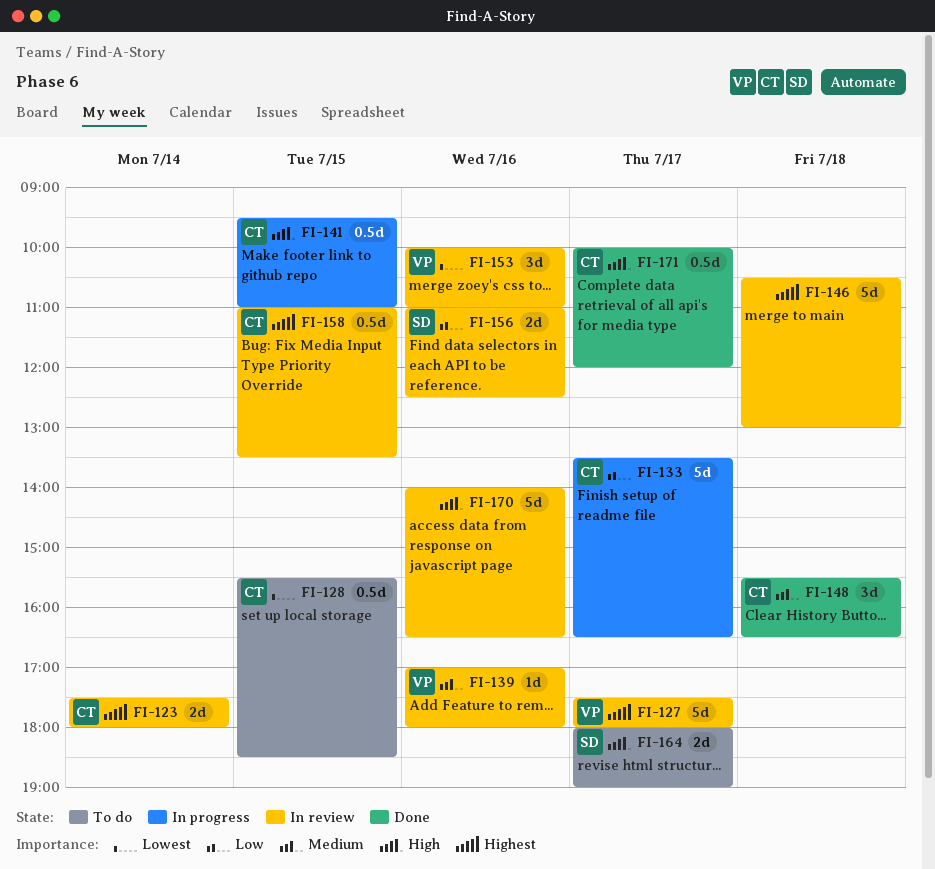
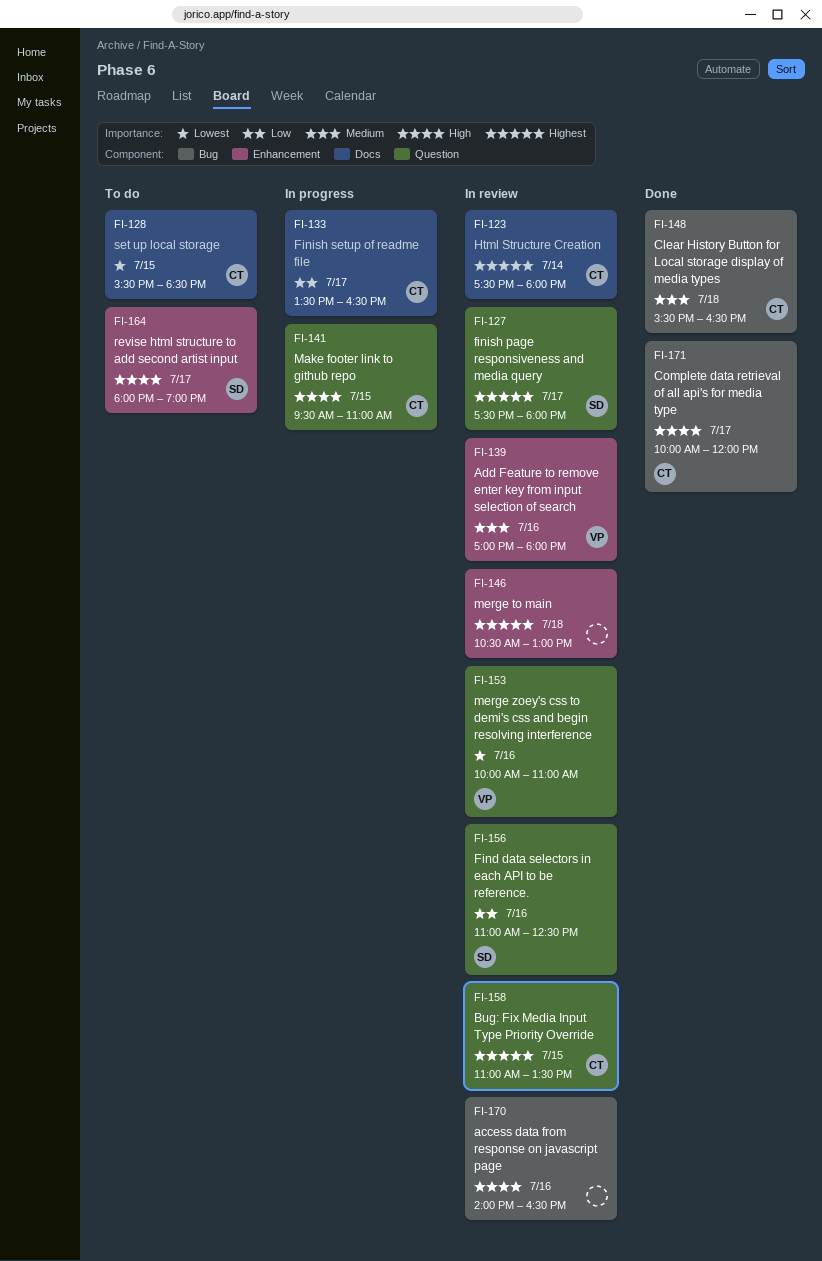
FI-127, owner: VP -> SD

